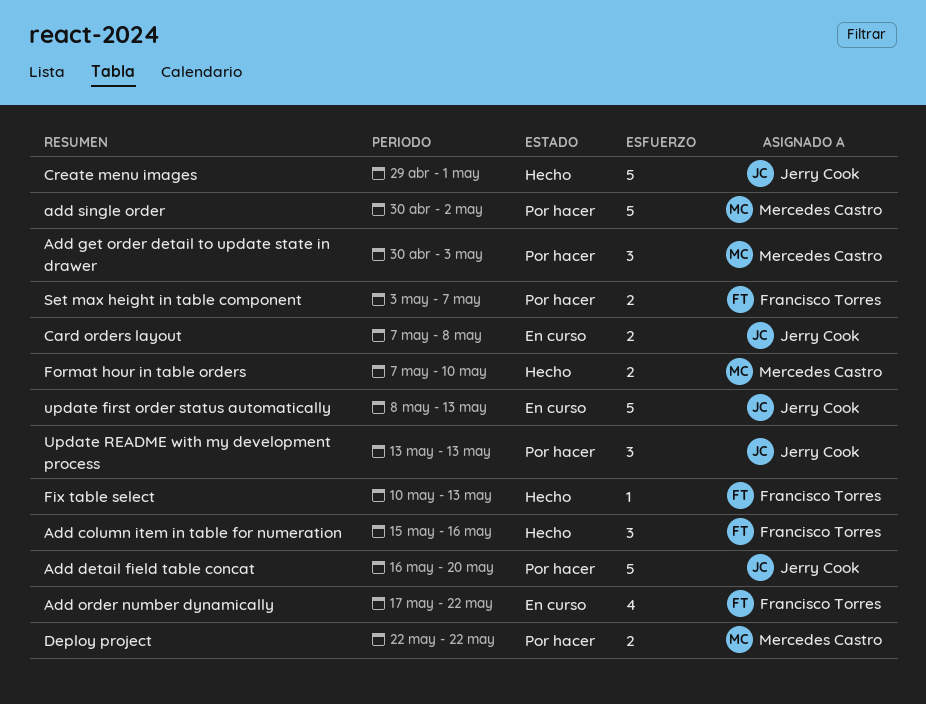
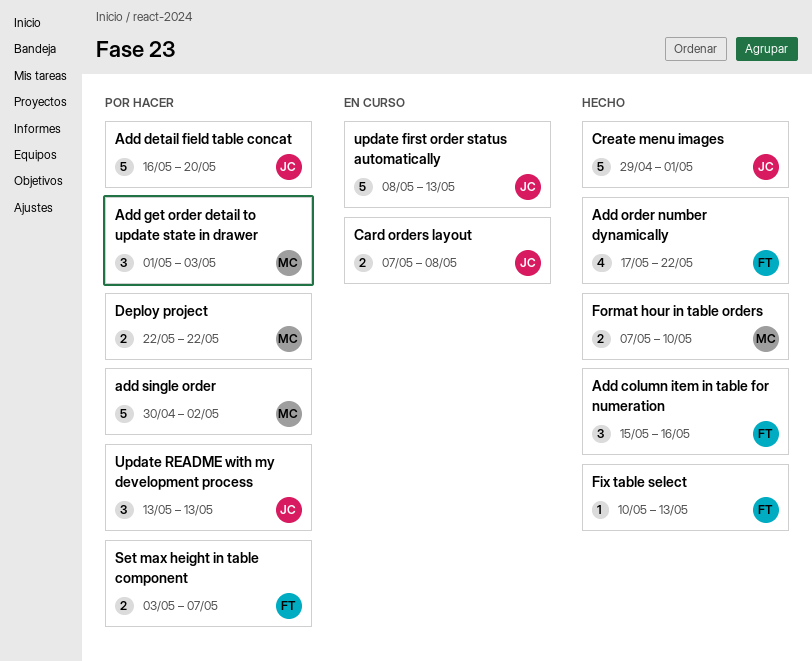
Add get order detail to update state in drawer, start: Apr 30 -> May 1
Add order number dynamically, status: En curso -> Hecho

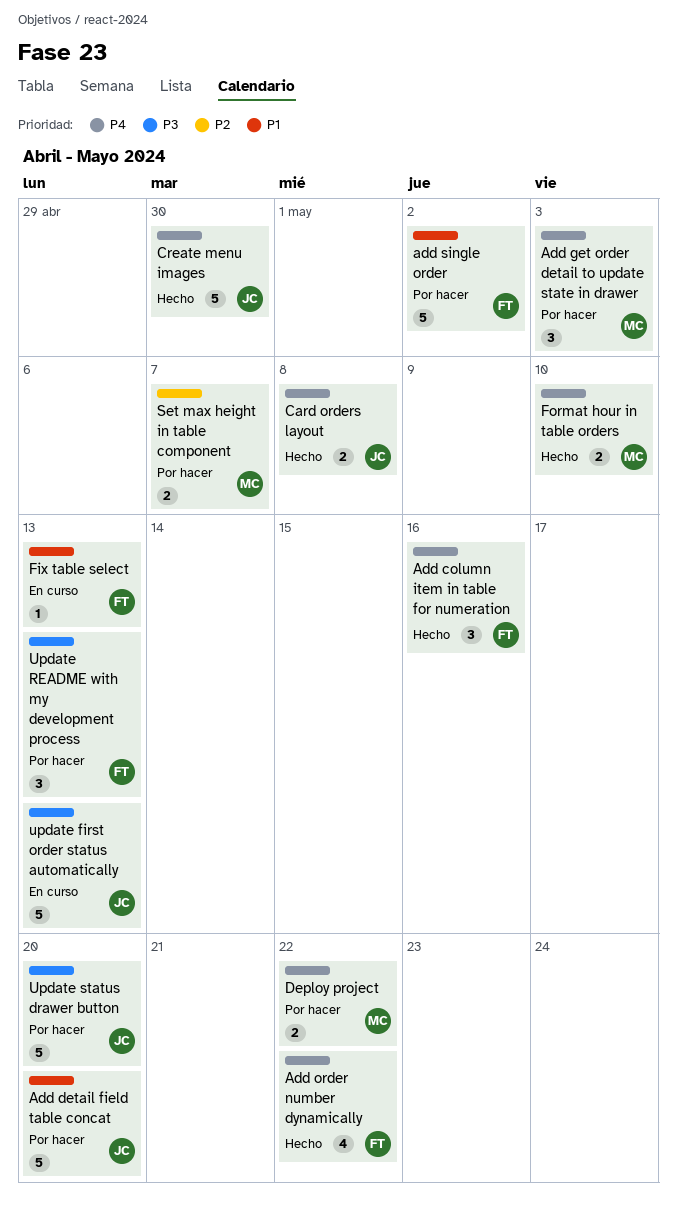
add single order, owner: MC -> FT
Card orders layout, status: En curso -> Hecho
Create menu images, due: May 1 -> Apr 30
Fix table select, status: Hecho -> En curso
Set max height in table component, owner: FT -> MC
Update README with my development process, owner: JC -> FT
Update status drawer button: none -> present

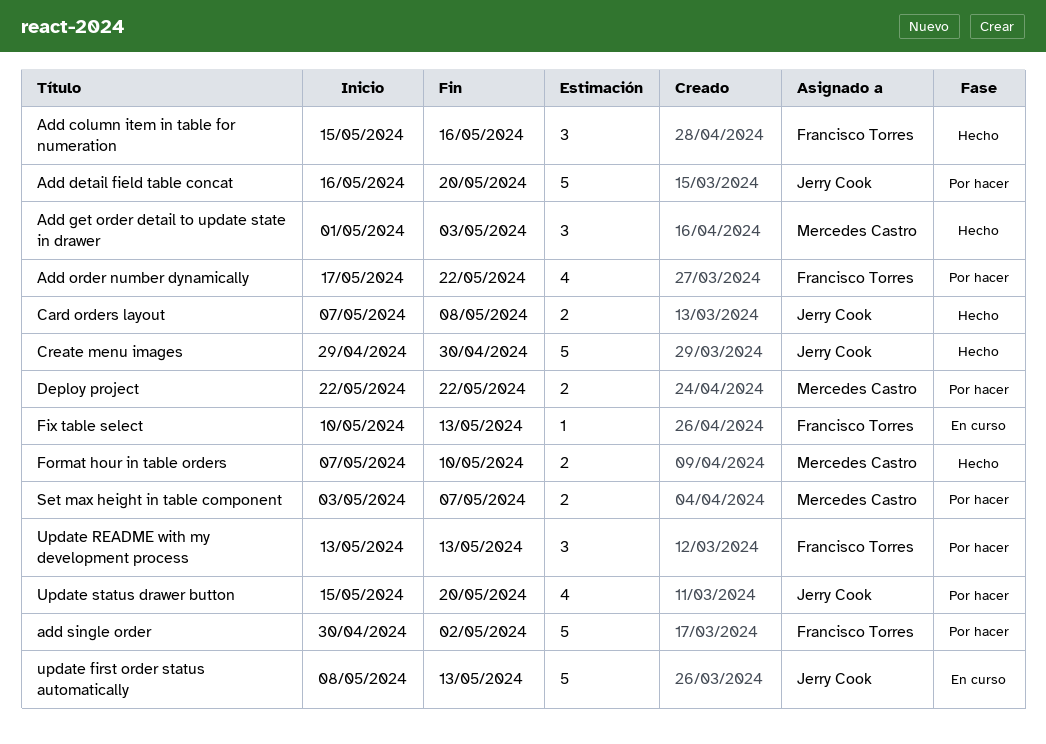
Add get order detail to update state in drawer, status: Por hacer -> Hecho
Add order number dynamically, status: Hecho -> Por hacer
Update status drawer button, estimate: 5 -> 4

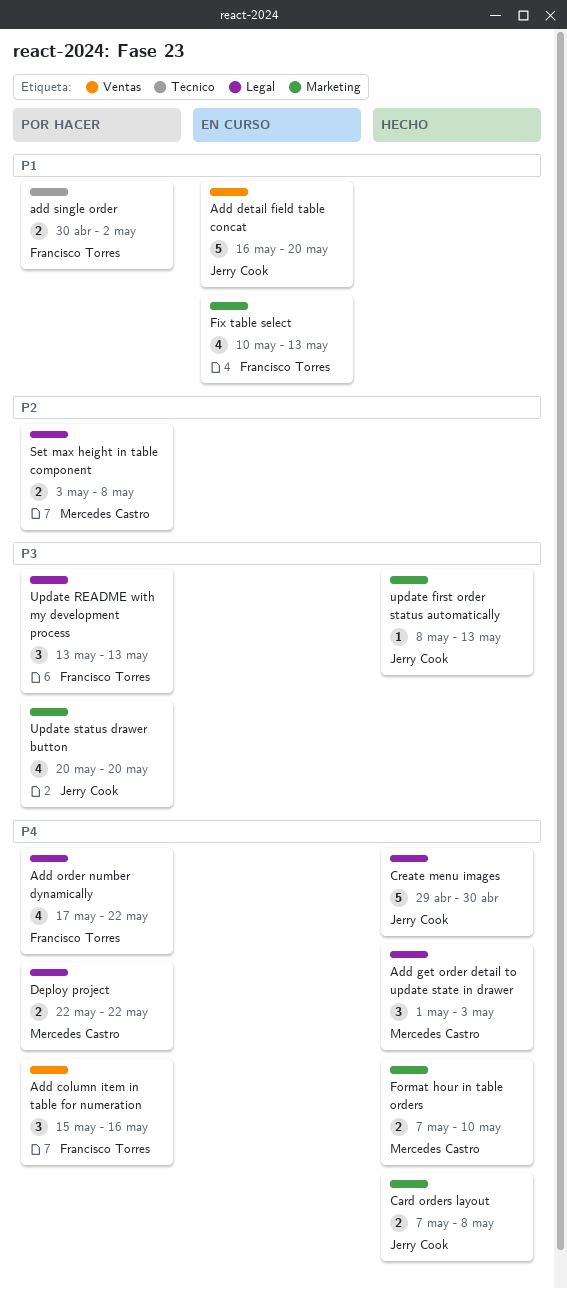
Add column item in table for numeration, status: Hecho -> Por hacer
Add detail field table concat, status: Por hacer -> En curso
add single order, estimate: 5 -> 2
Fix table select, estimate: 1 -> 4
Set max height in table component, due: May 7 -> May 8
update first order status automatically, status: En curso -> Hecho
update first order status automatically, estimate: 5 -> 1
Update status drawer button, start: May 15 -> May 20

